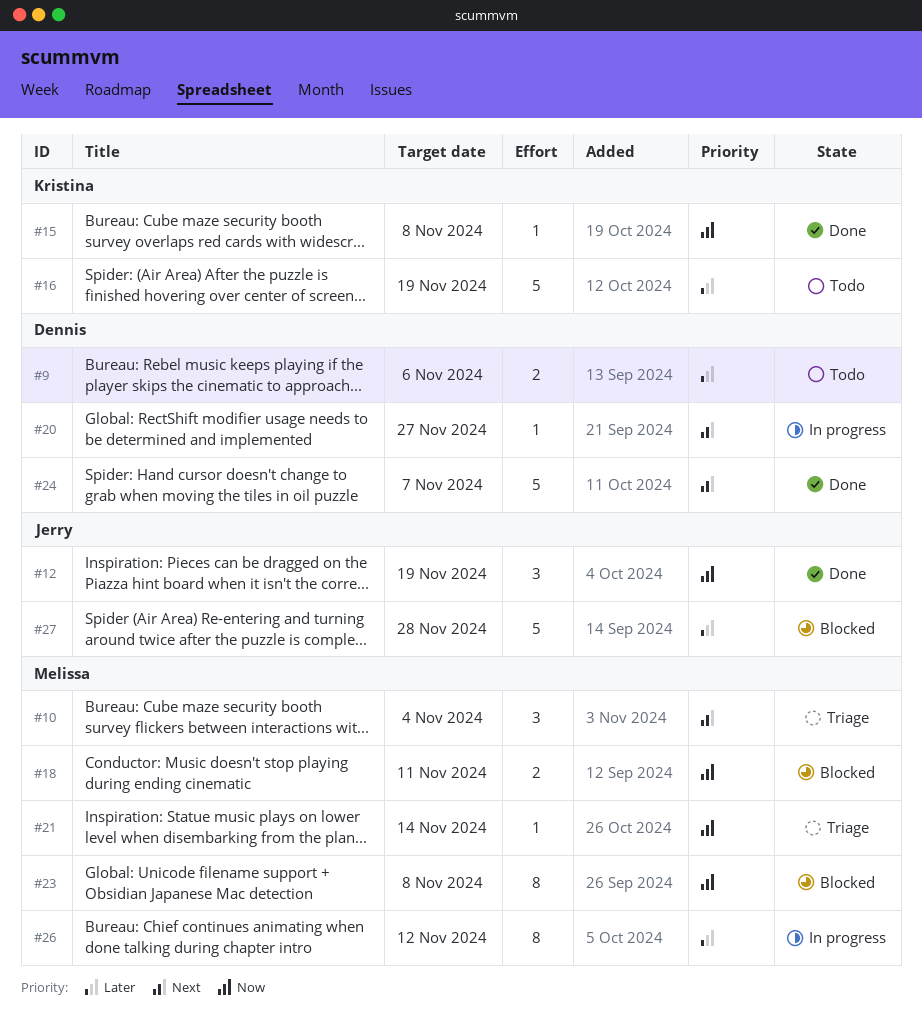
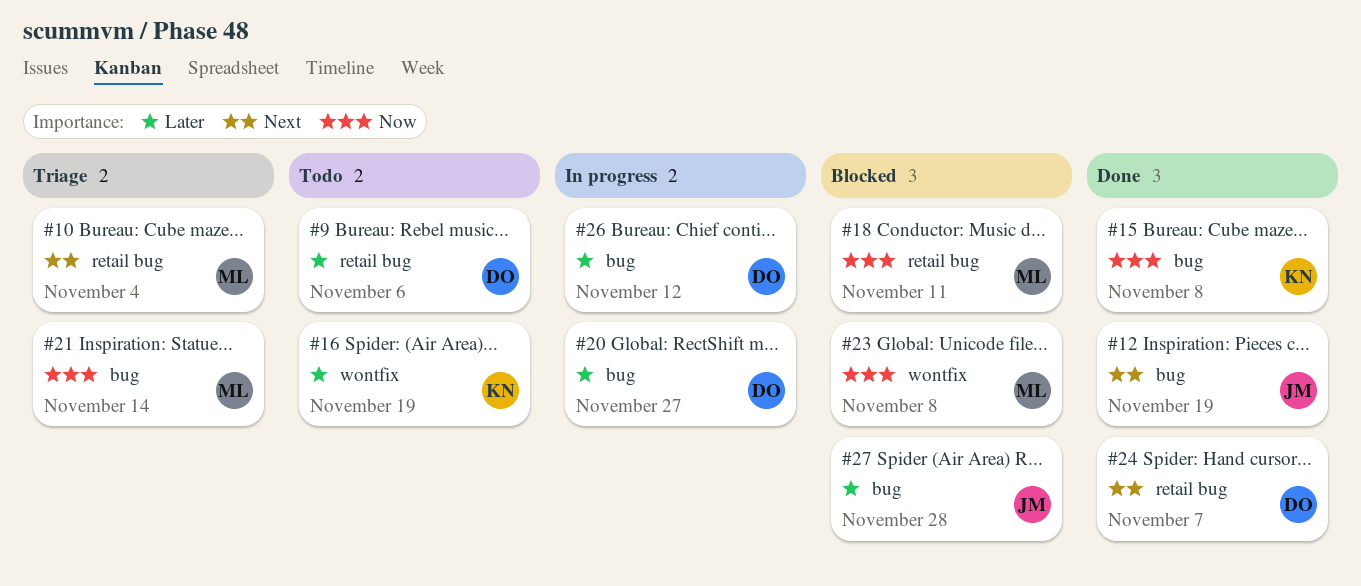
#12, priority: Now -> Next
#20, priority: Next -> Later
#26, owner: Melissa -> Dennis

